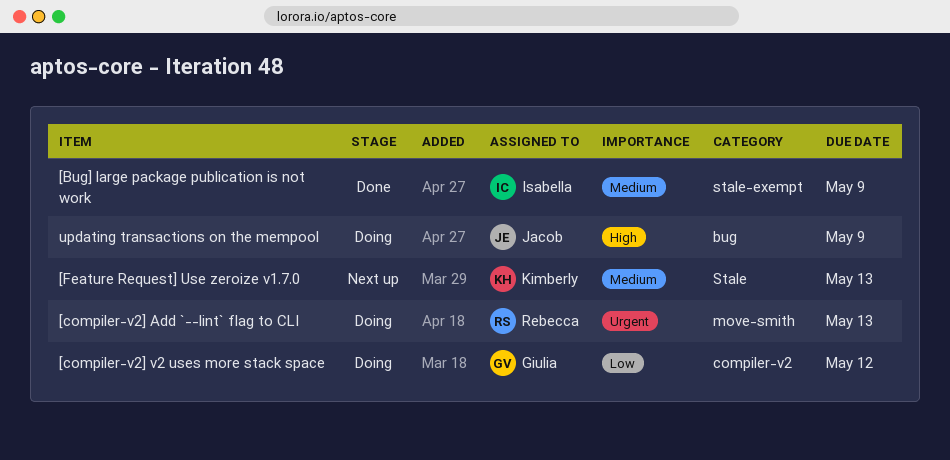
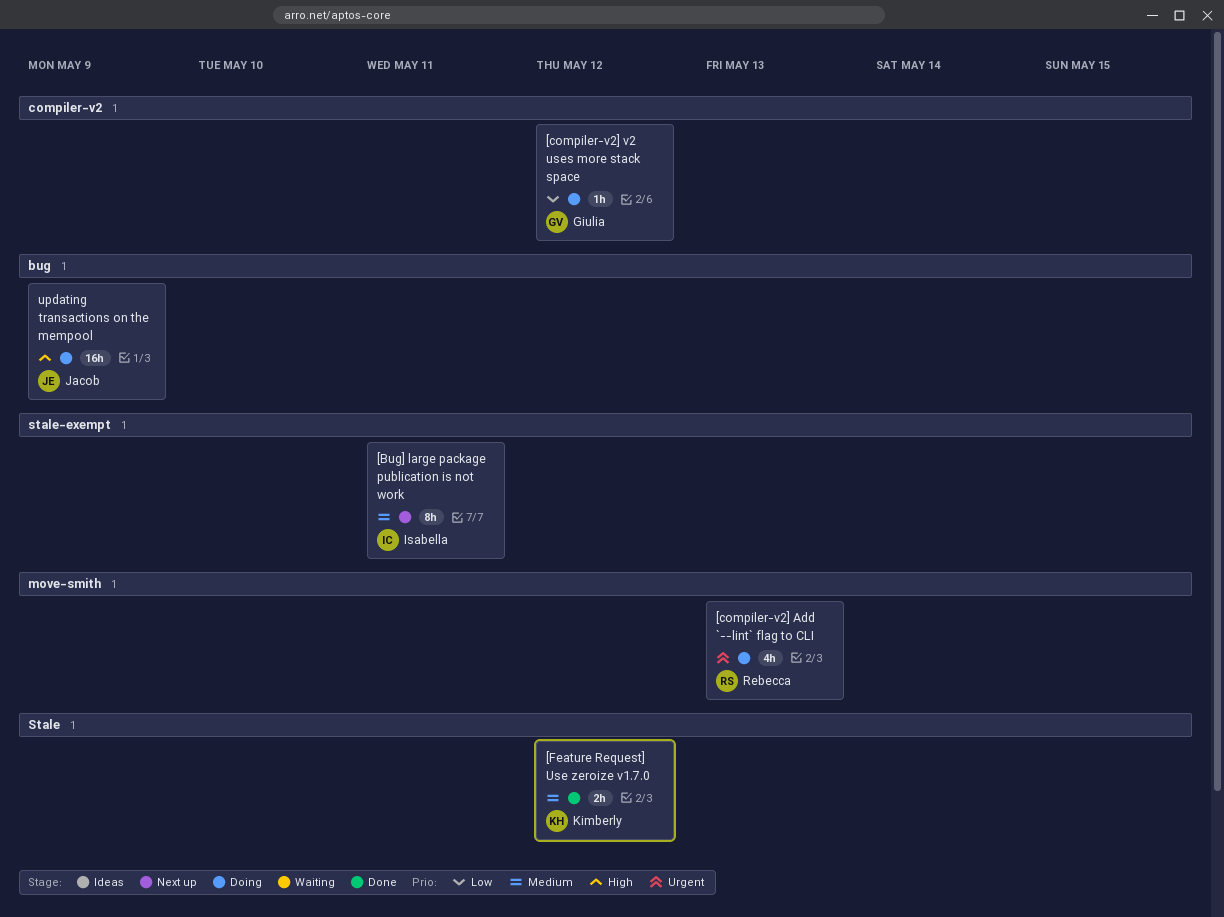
[Bug] large package publication is not work, status: Done -> Next up
[Bug] large package publication is not work, due: May 9 -> May 11
[Feature Request] Use zeroize v1.7.0, status: Next up -> Done
[Feature Request] Use zeroize v1.7.0, due: May 13 -> May 12

